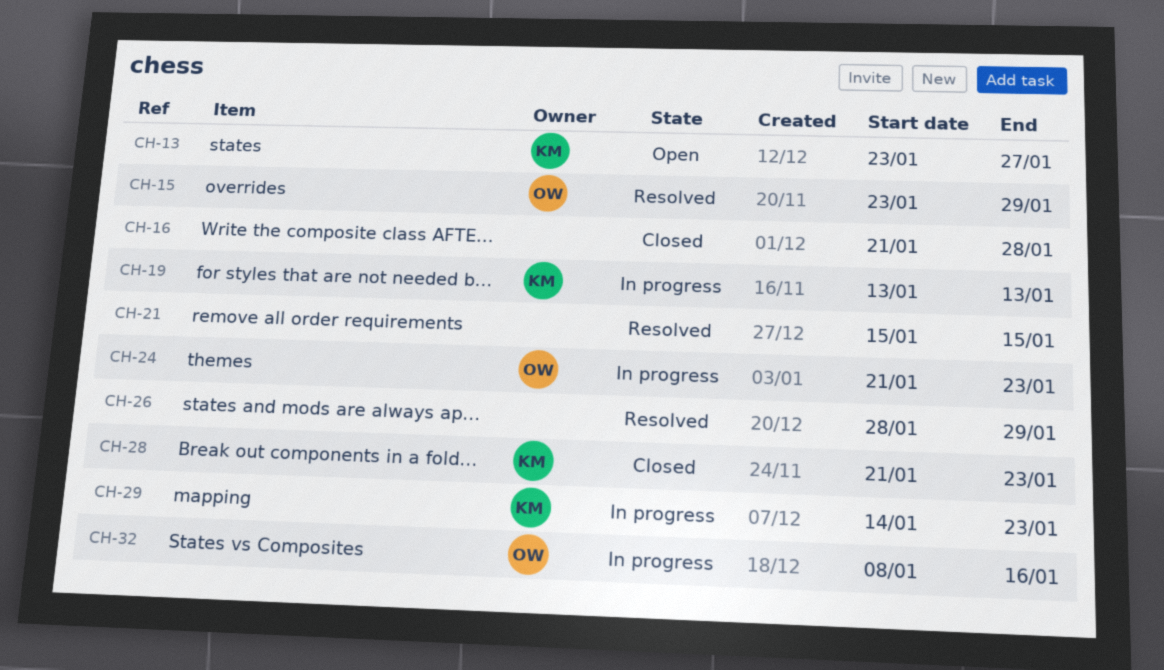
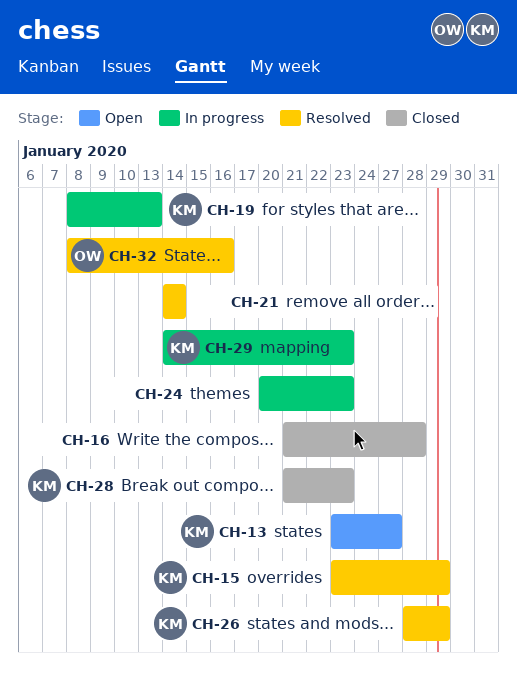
CH-15, owner: OW -> KM
CH-19, start: Jan 13 -> Jan 8
CH-21, start: Jan 15 -> Jan 14
CH-21, due: Jan 15 -> Jan 14
CH-24, owner: OW -> none
CH-24, start: Jan 21 -> Jan 20
CH-26, owner: none -> KM
CH-32, status: In progress -> Resolved

